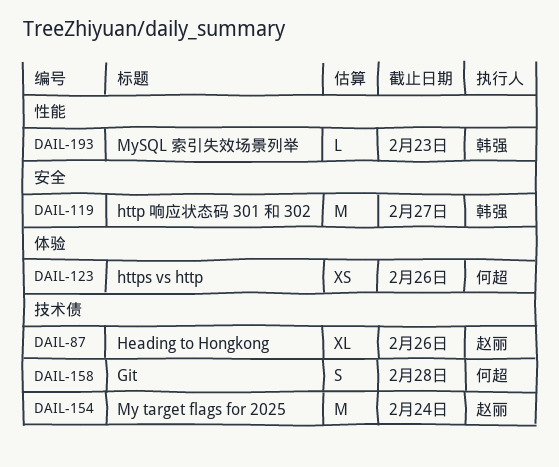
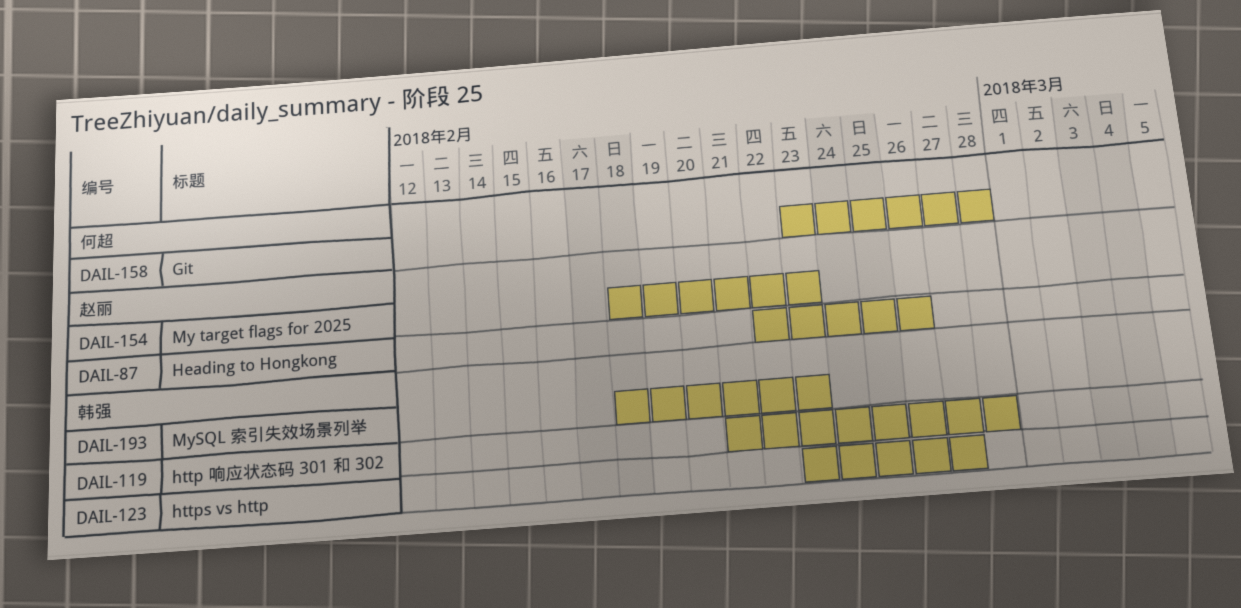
DAIL-119, due: Feb 27 -> Feb 28
DAIL-123, owner: 何超 -> 韩强
DAIL-123, due: Feb 26 -> Feb 27
DAIL-154, due: Feb 24 -> Feb 23

